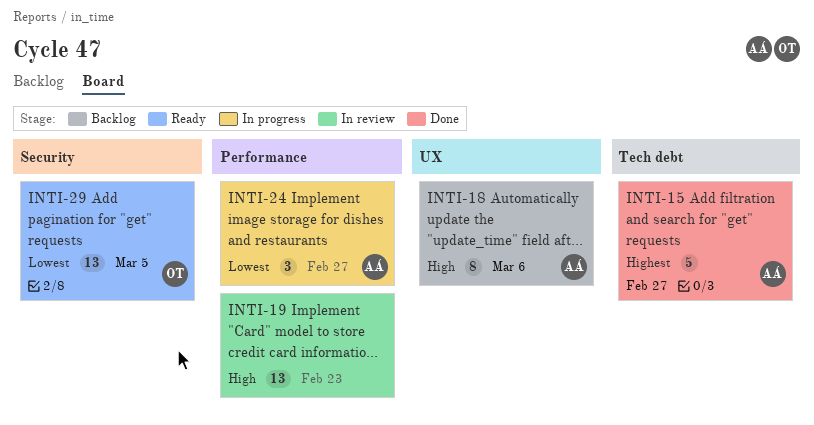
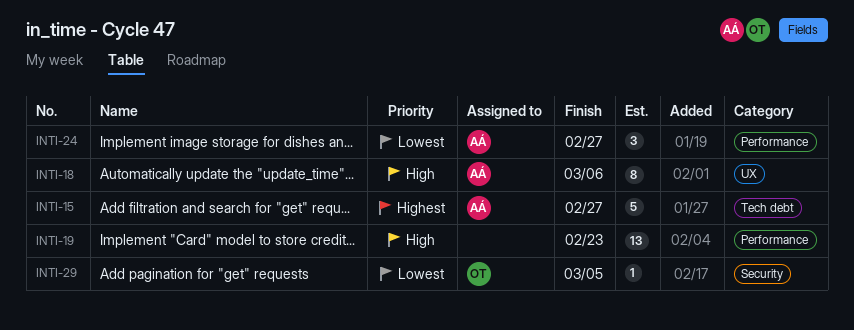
INTI-29, estimate: 13 -> 1

